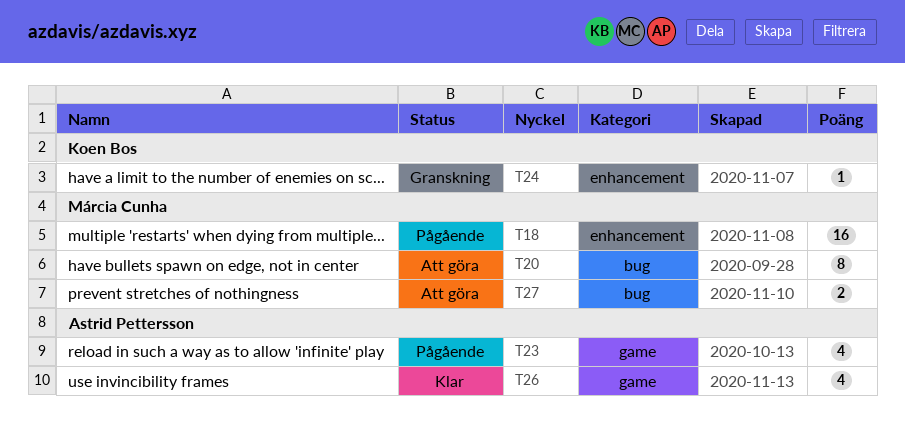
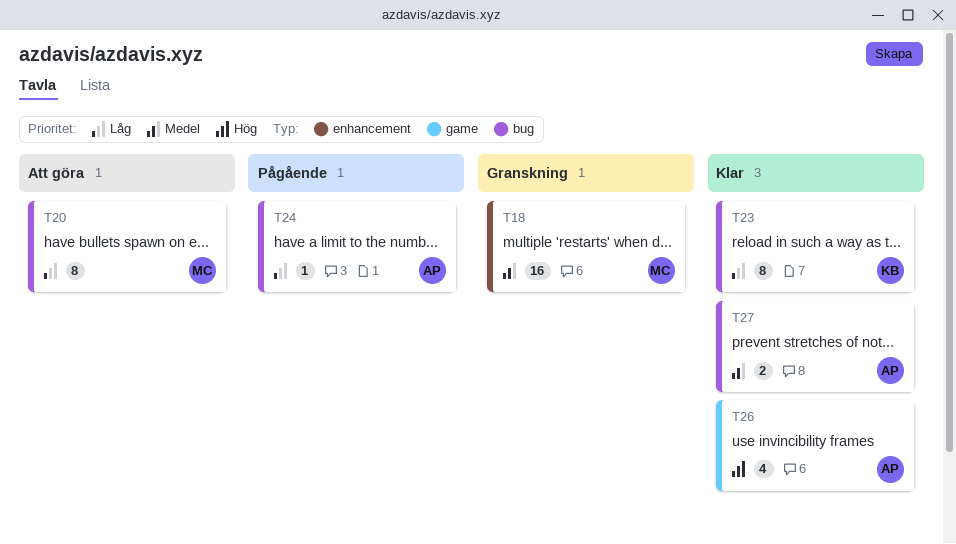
T18, status: Pågående -> Granskning
T23, status: Pågående -> Klar
T23, owner: Astrid Pettersson -> Koen Bos
T23, label: game -> bug
T23, estimate: 4 -> 8
T24, status: Granskning -> Pågående
T24, owner: Koen Bos -> Astrid Pettersson
T24, label: enhancement -> bug
T27, status: Att göra -> Klar
T27, owner: Márcia Cunha -> Astrid Pettersson

